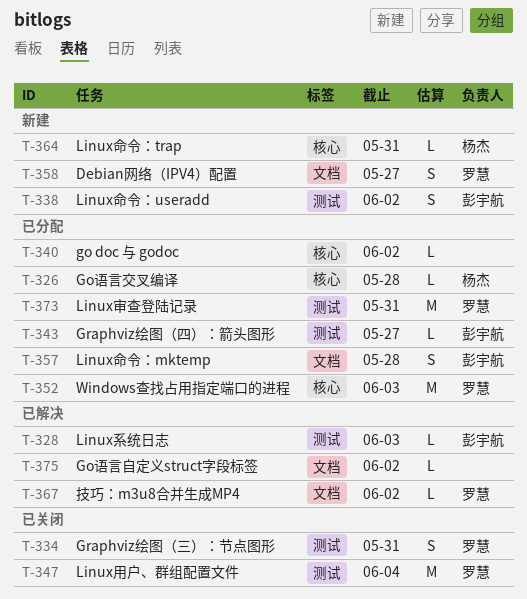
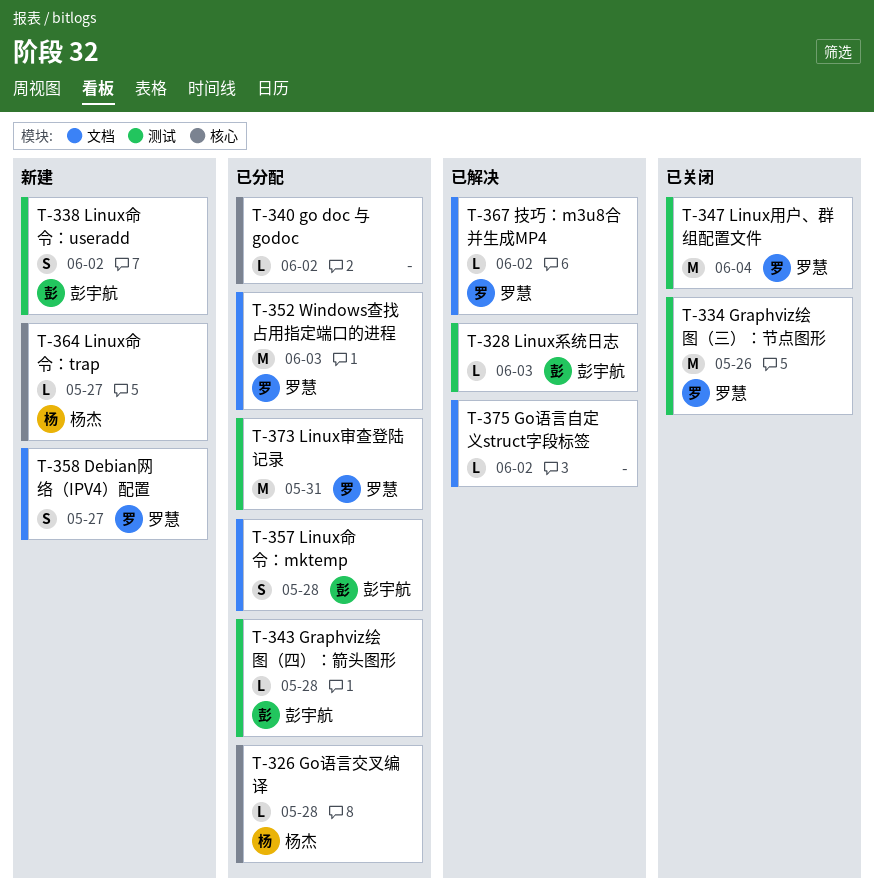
T-334, estimate: S -> M
T-334, due: May 31 -> May 26
T-343, due: May 27 -> May 28
T-352, label: 核心 -> 文档
T-364, due: May 31 -> May 27

